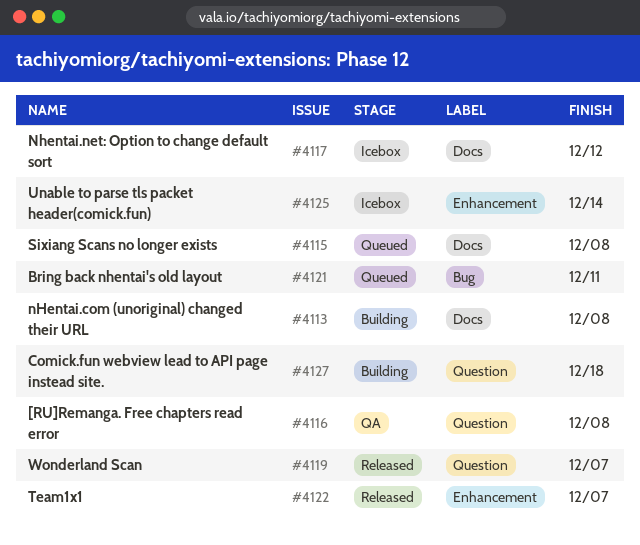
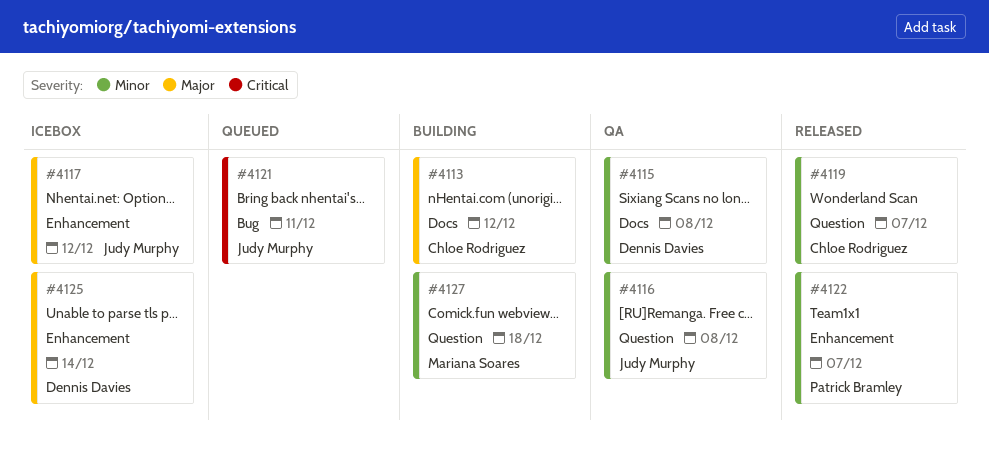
#4113, due: Dec 8 -> Dec 12
#4115, status: Queued -> QA
#4117, label: Docs -> Enhancement

